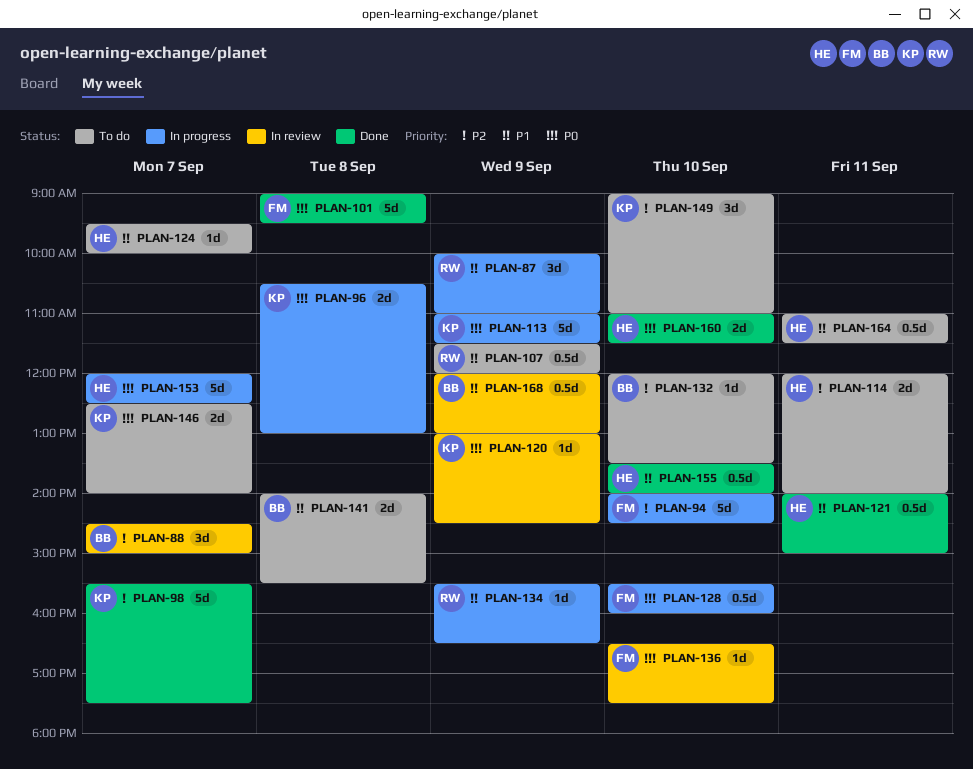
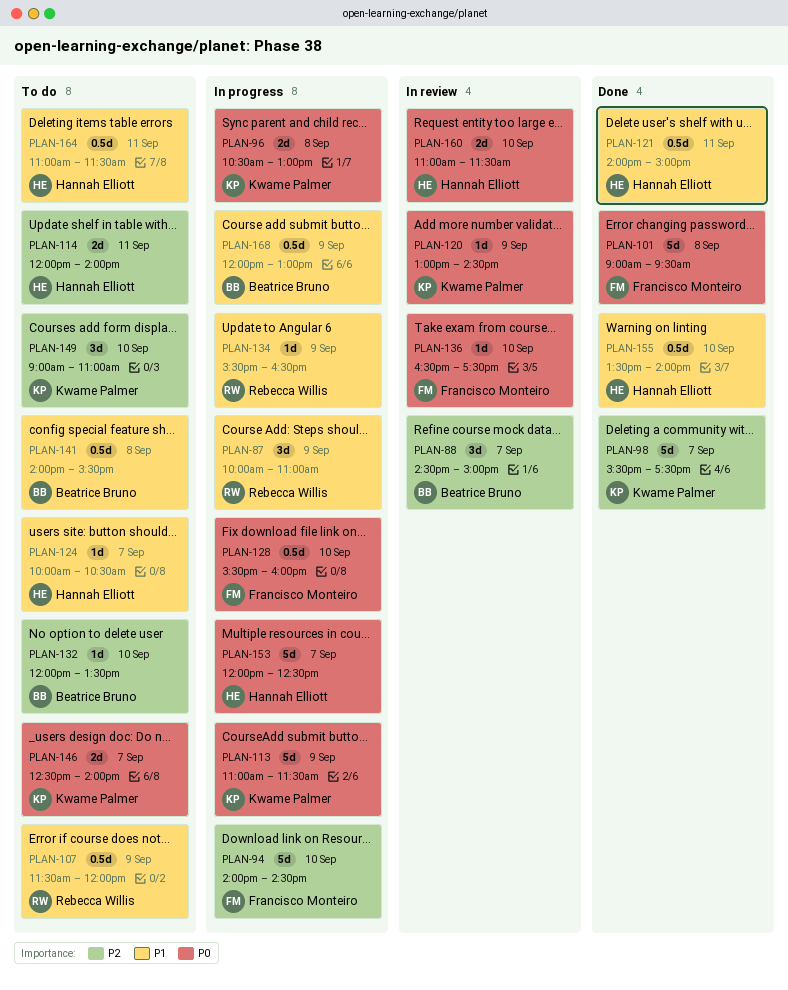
PLAN-124, begins: 09:30 -> 10:00
PLAN-124, ends: 10:00 -> 10:30
PLAN-141, estimate: 2d -> 0.5d
PLAN-160, status: Done -> In review
PLAN-168, status: In review -> In progress

